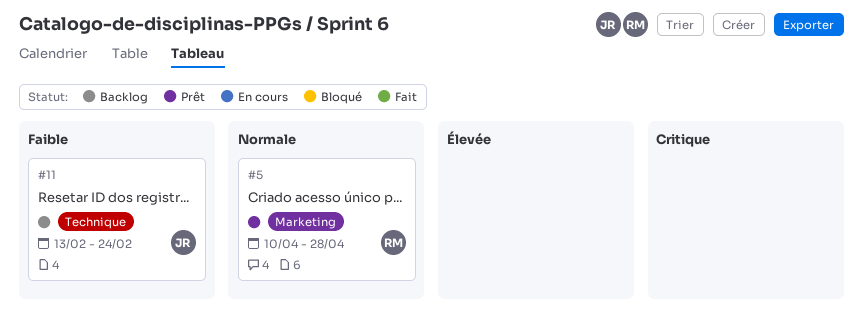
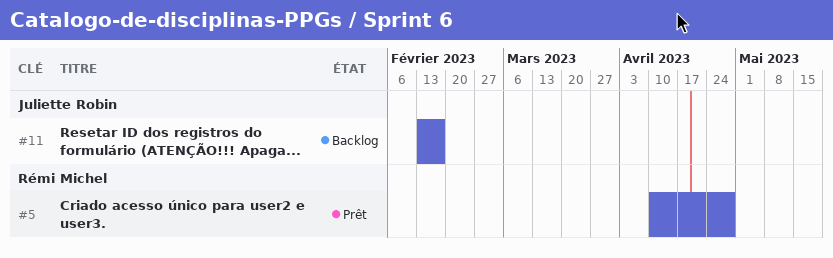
#11, due: Feb 24 -> Feb 17

